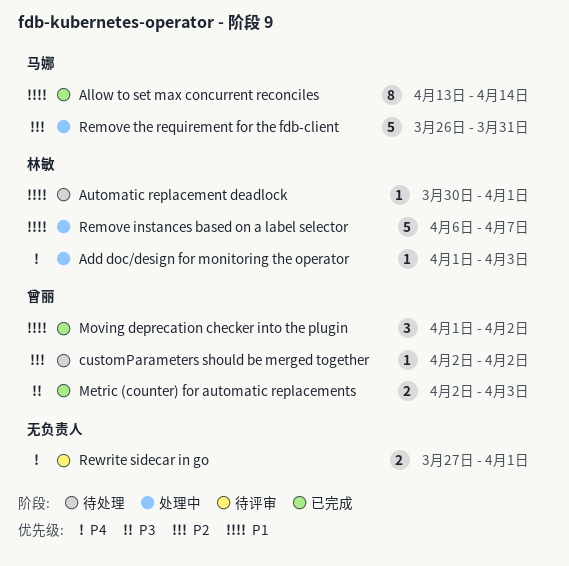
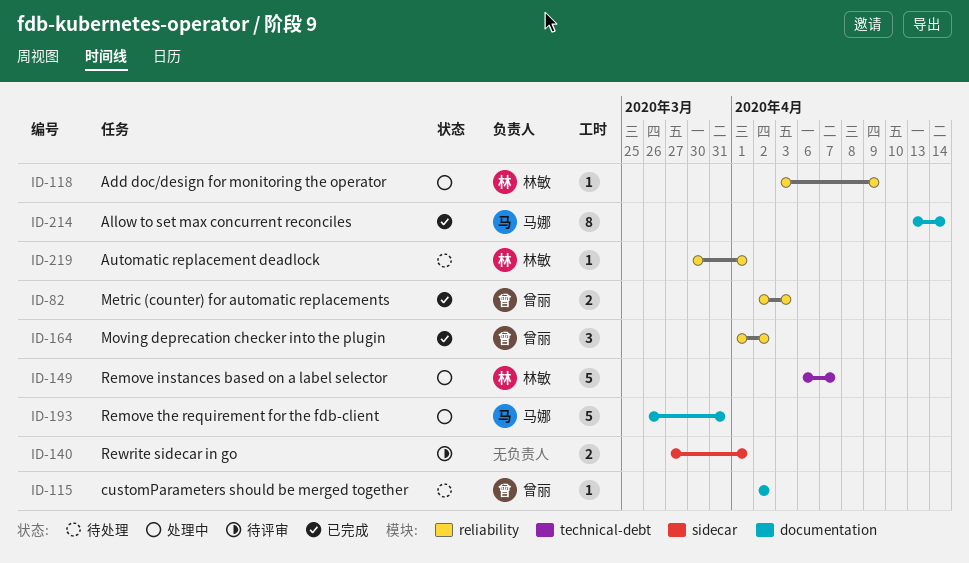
Add doc/design for monitoring the operator, start: Apr 1 -> Apr 3
Add doc/design for monitoring the operator, due: Apr 3 -> Apr 9

